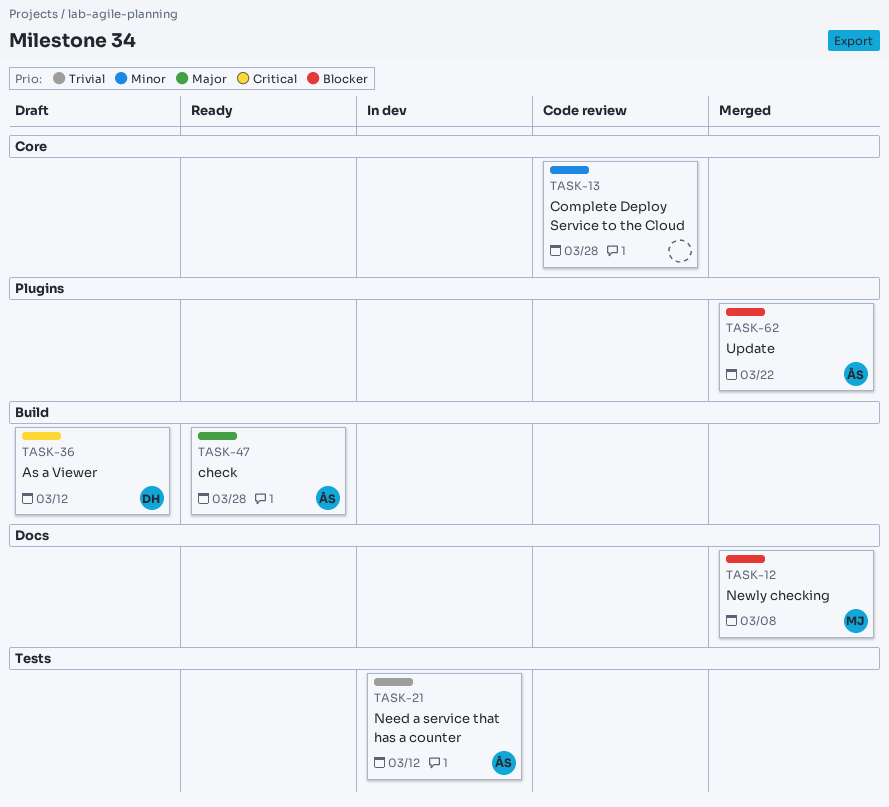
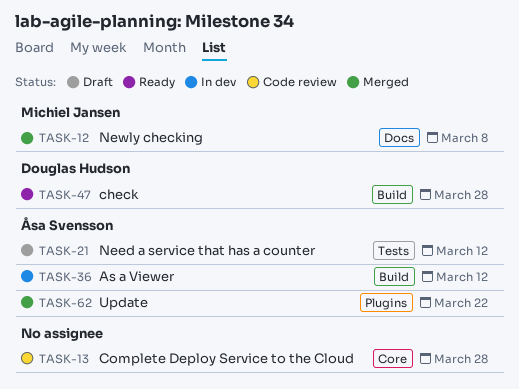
TASK-21, status: In dev -> Draft
TASK-36, status: Draft -> In dev
TASK-36, owner: Douglas Hudson -> Åsa Svensson
TASK-47, owner: Åsa Svensson -> Douglas Hudson

